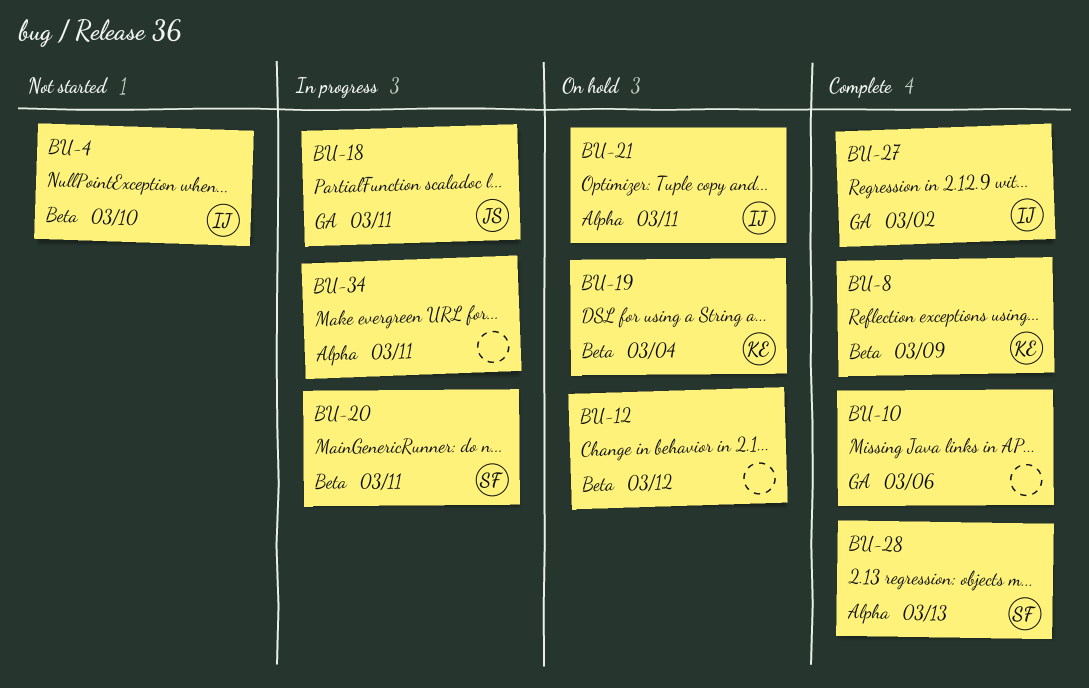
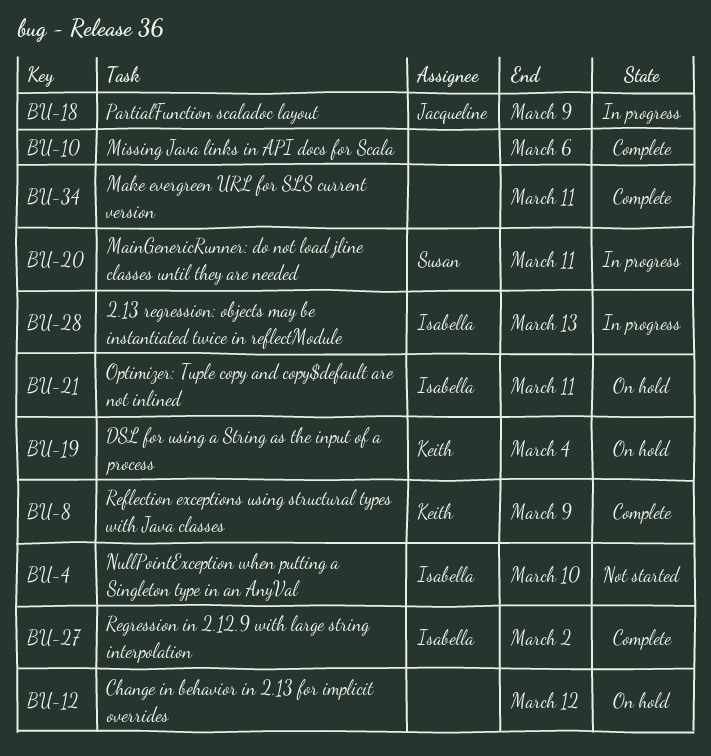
BU-18, due: Mar 11 -> Mar 9
BU-28, status: Complete -> In progress
BU-28, owner: Susan -> Isabella
BU-34, status: In progress -> Complete

